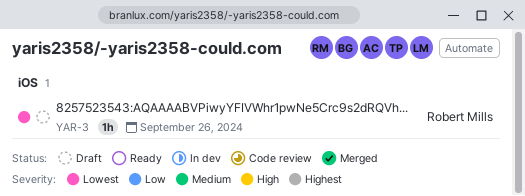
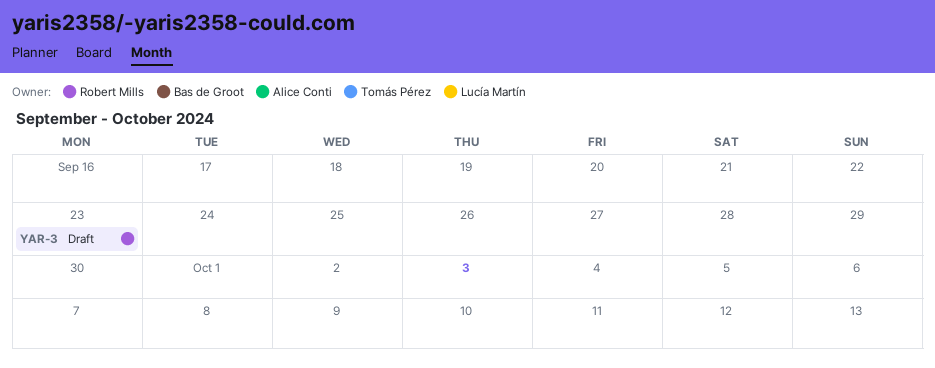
YAR-3, due: Sep 26 -> Sep 23

